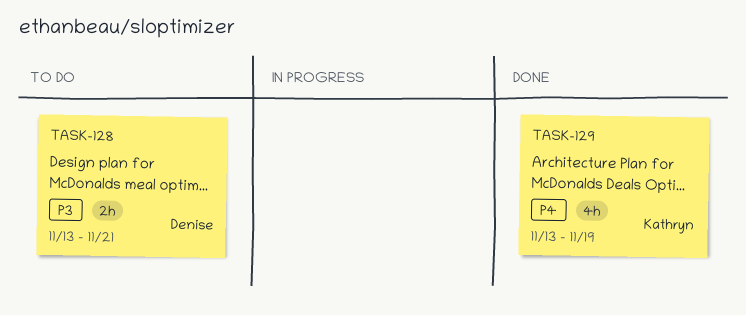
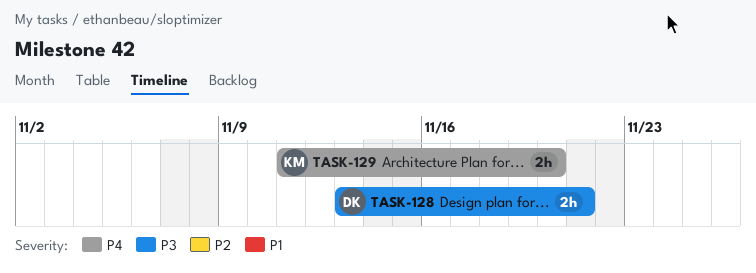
TASK-129, estimate: 4h -> 2h
TASK-129, start: Nov 13 -> Nov 11
TASK-129, due: Nov 19 -> Nov 20

